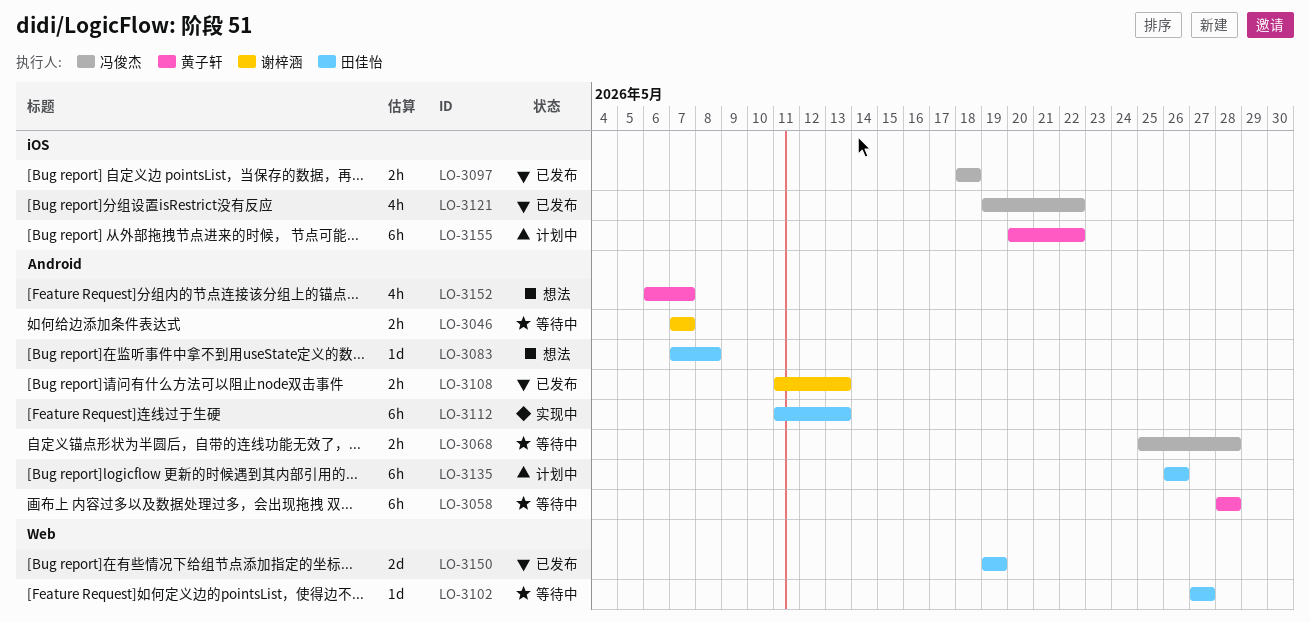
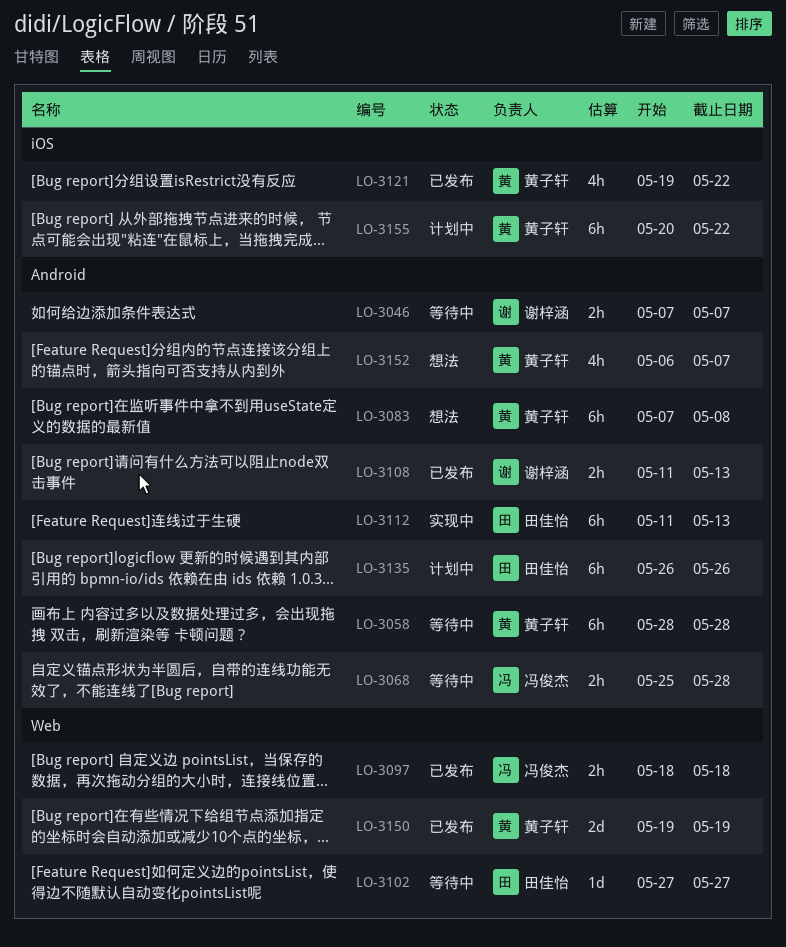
LO-3083, owner: 田佳怡 -> 黄子轩
LO-3083, estimate: 1d -> 6h
LO-3097, label: iOS -> Web
LO-3121, owner: 冯俊杰 -> 黄子轩
LO-3150, owner: 田佳怡 -> 黄子轩

